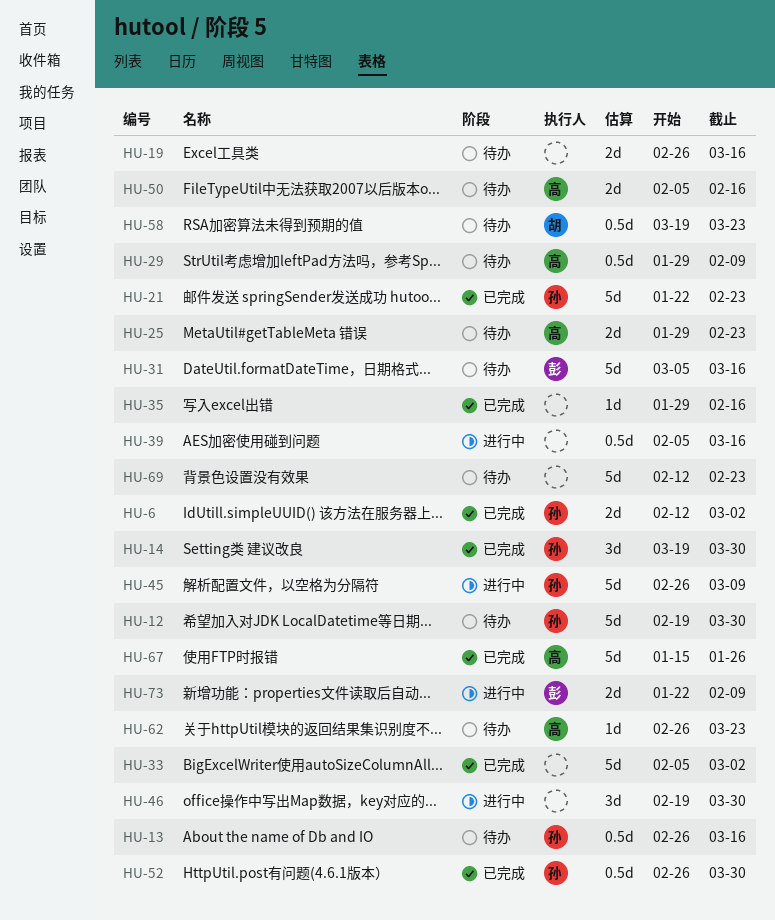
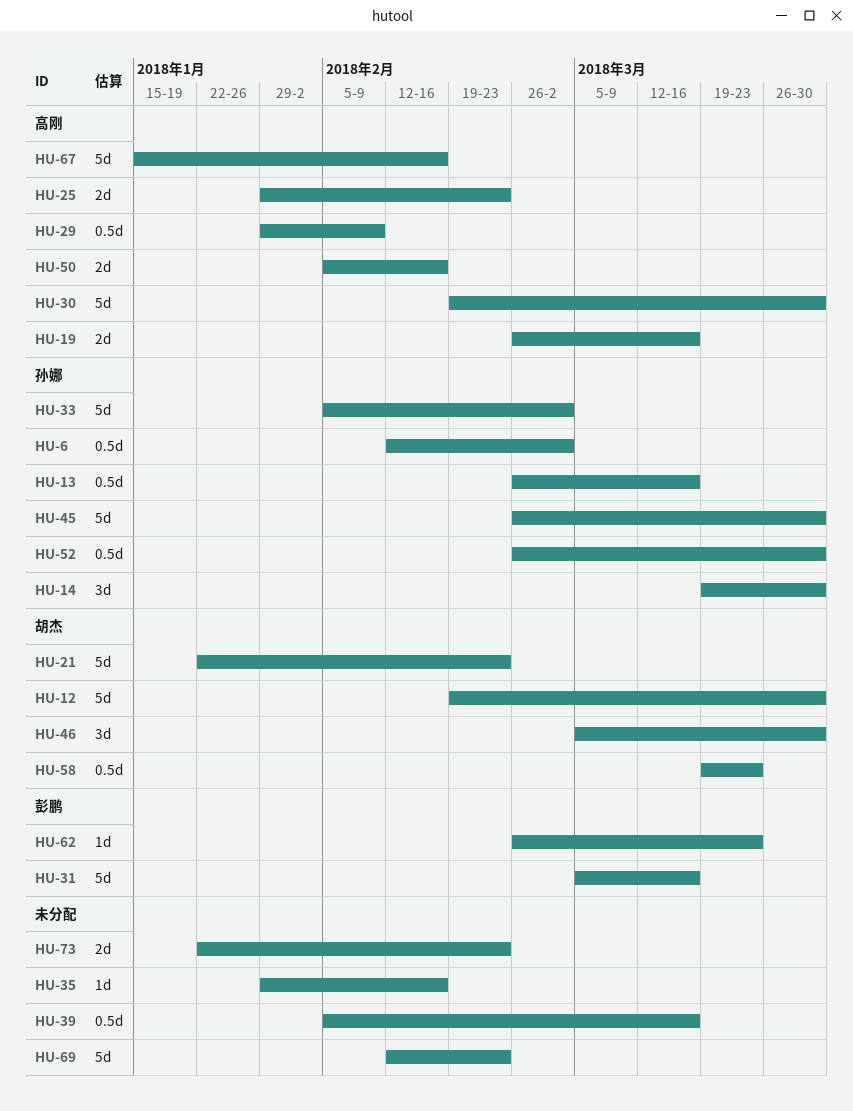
HU-6, estimate: 2d -> 0.5d
HU-12, owner: 孙娜 -> 胡杰
HU-19, owner: none -> 高刚
HU-21, owner: 孙娜 -> 胡杰
HU-30: none -> present
HU-33, owner: none -> 孙娜
HU-45, due: Mar 9 -> Mar 30
HU-46, owner: none -> 胡杰
HU-46, start: Feb 19 -> Mar 5
HU-62, owner: 高刚 -> 彭鹏
HU-67, due: Jan 26 -> Feb 16
HU-73, owner: 彭鹏 -> none
HU-73, due: Feb 9 -> Feb 23

